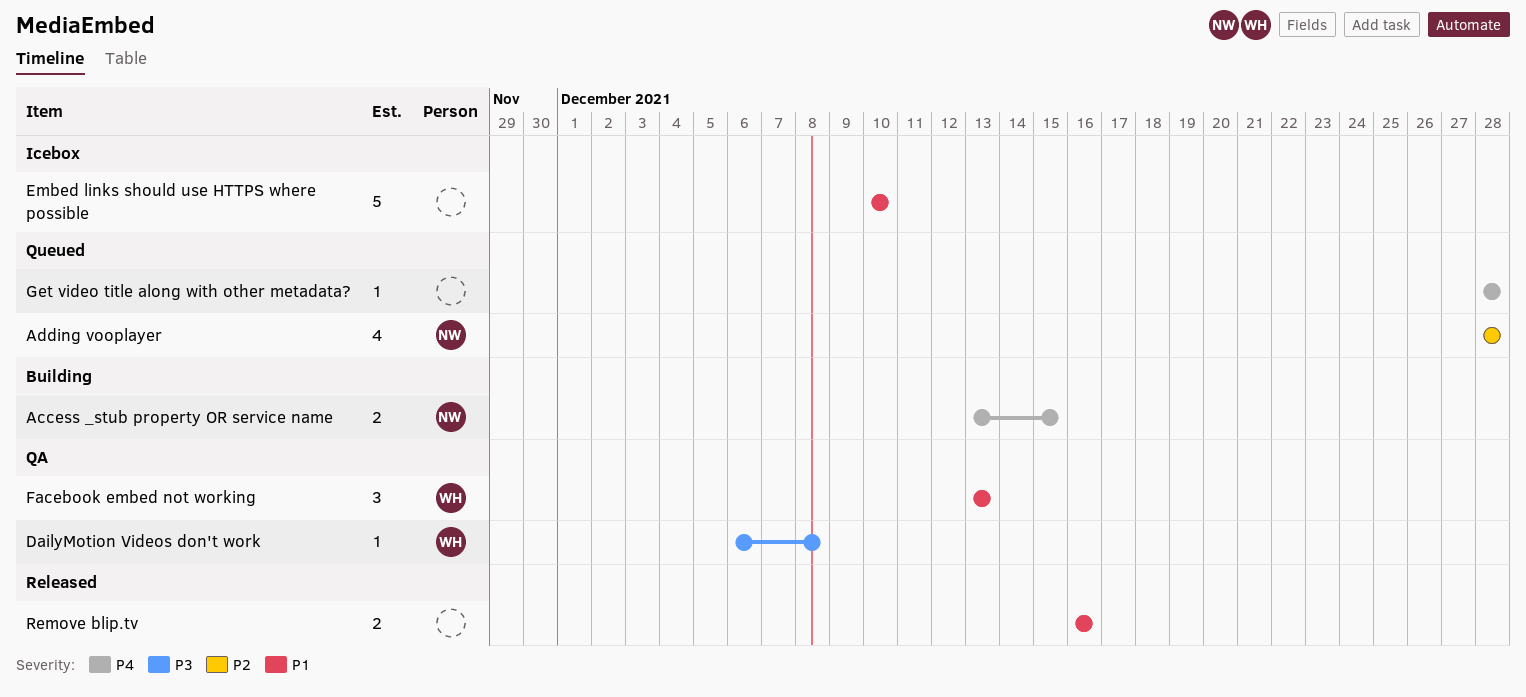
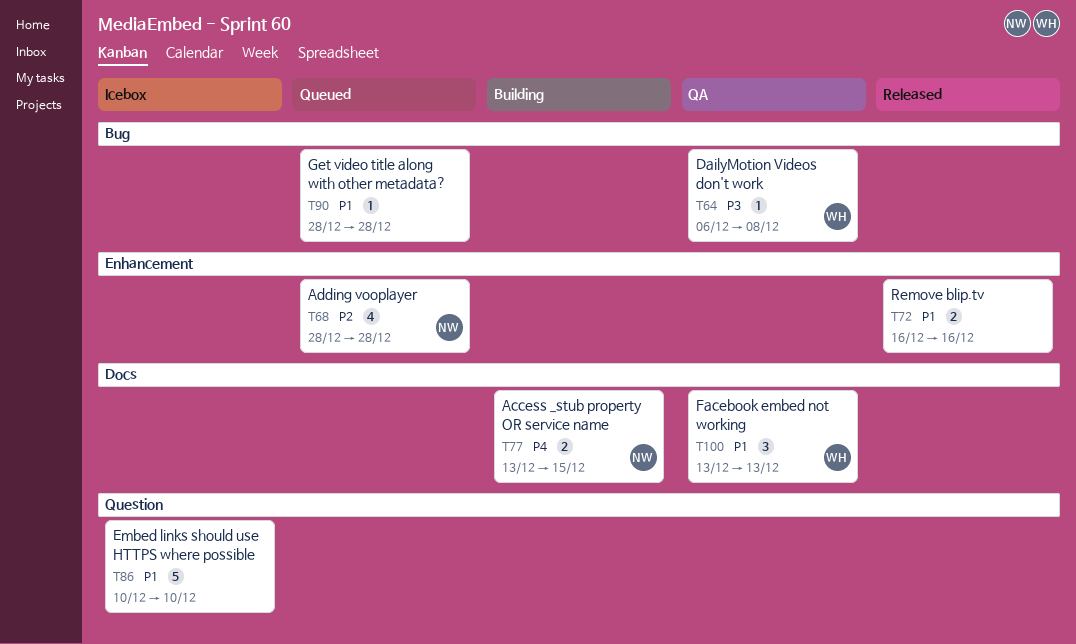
Get video title along with other metadata?, priority: P4 -> P1

